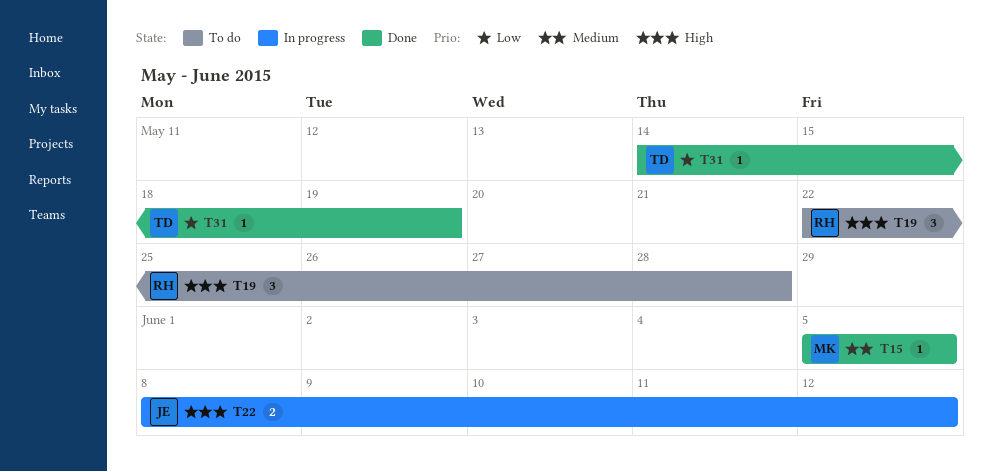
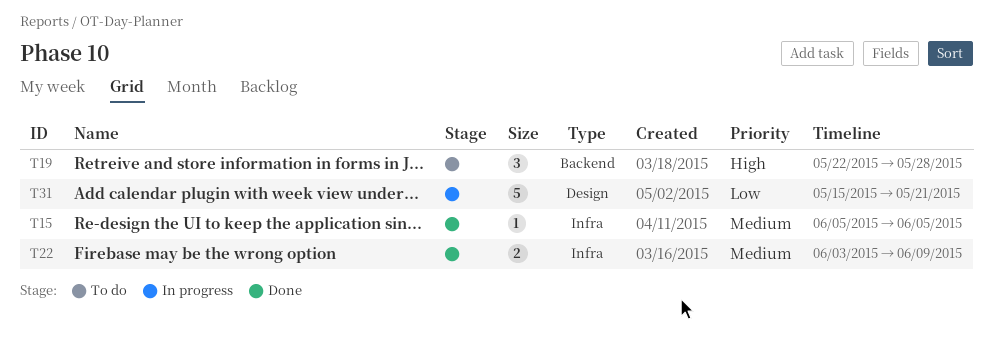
T22, status: In progress -> Done
T22, priority: High -> Medium
T22, start: Jun 8 -> Jun 3
T22, due: Jun 12 -> Jun 9
T31, status: Done -> In progress
T31, estimate: 1 -> 5
T31, start: May 14 -> May 15
T31, due: May 19 -> May 21

